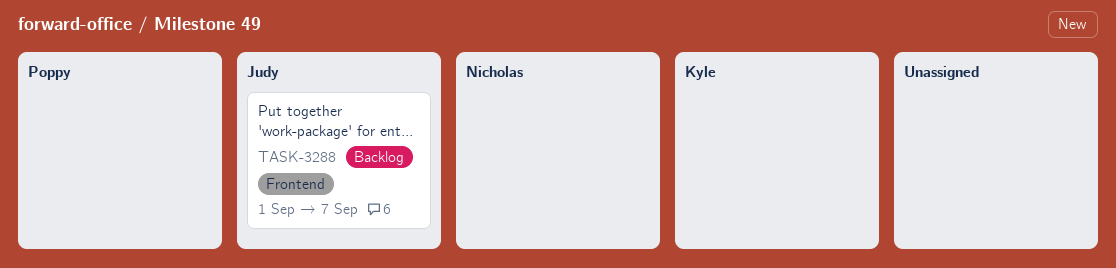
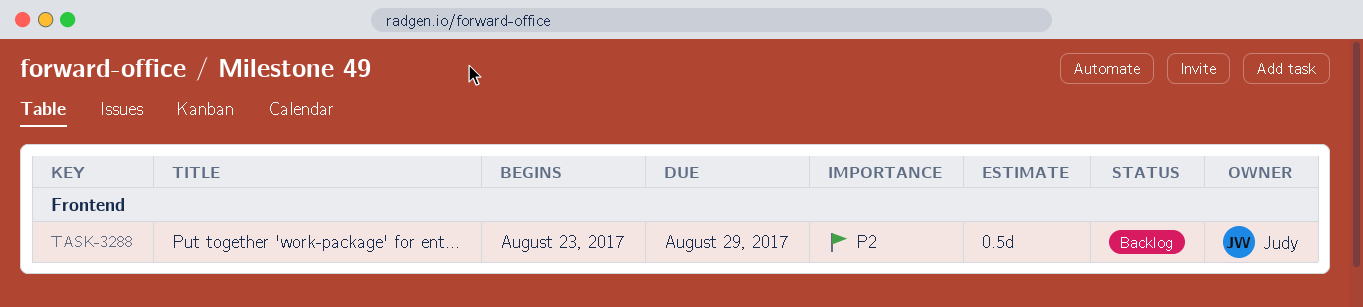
TASK-3288, start: Sep 1 -> Aug 23
TASK-3288, due: Sep 7 -> Aug 29

